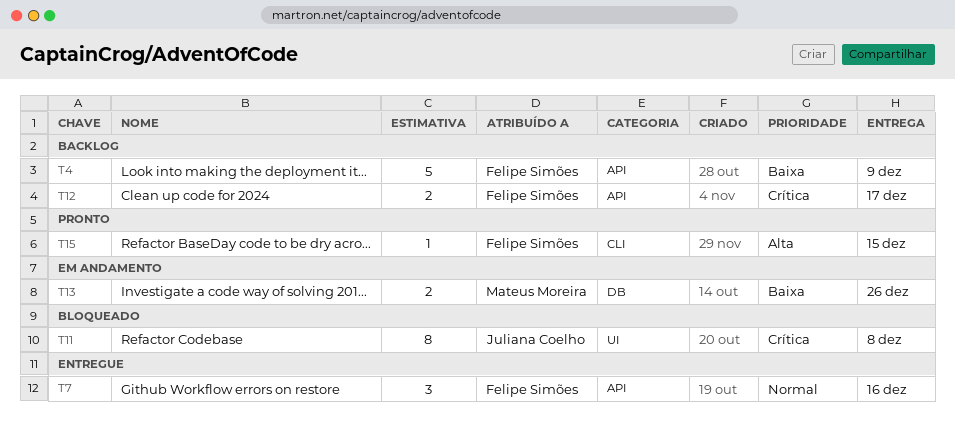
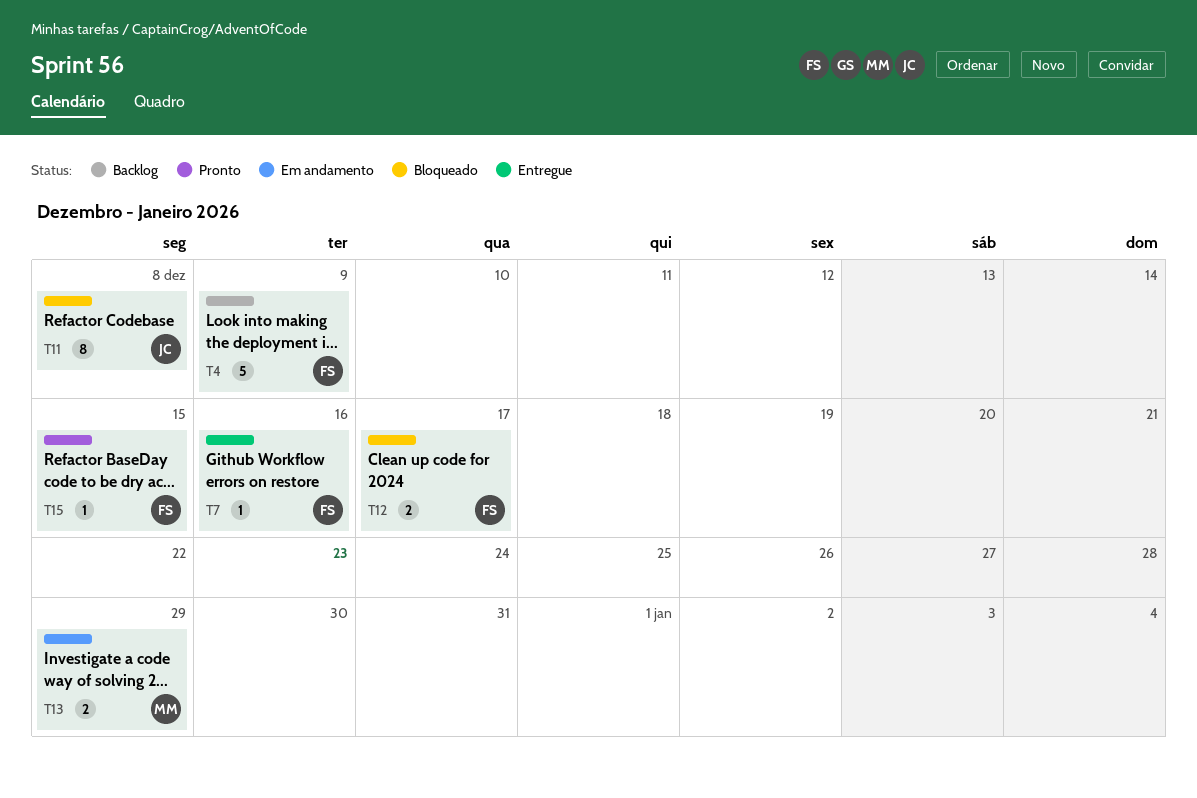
T7, estimate: 3 -> 1
T12, status: Backlog -> Bloqueado
T13, due: Dec 26 -> Dec 29

